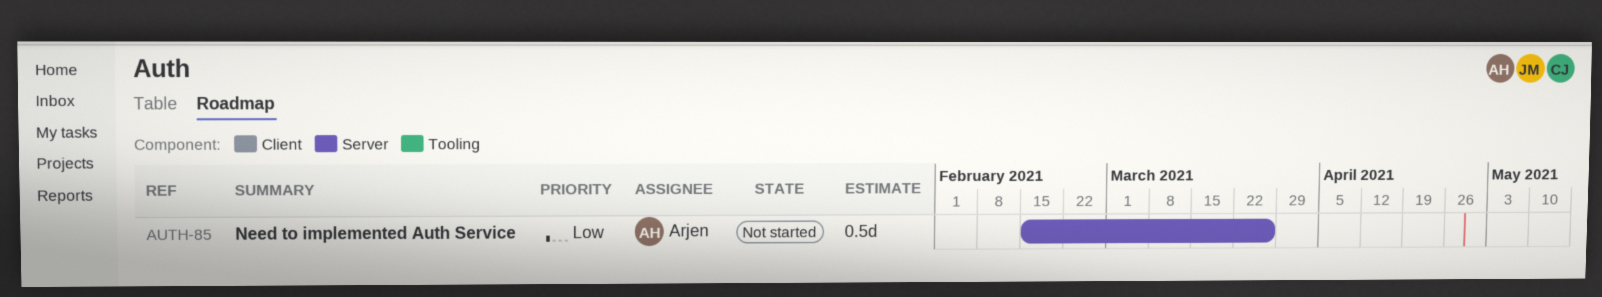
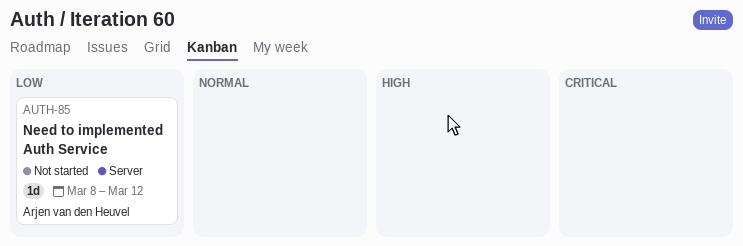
AUTH-85, estimate: 0.5d -> 1d
AUTH-85, start: Feb 15 -> Mar 8
AUTH-85, due: Mar 26 -> Mar 12

